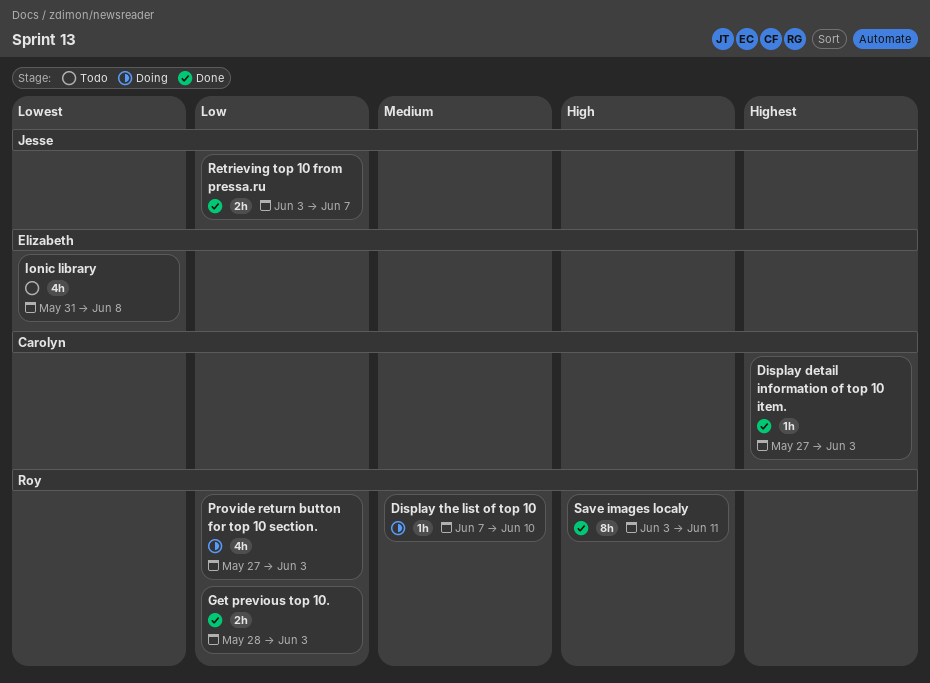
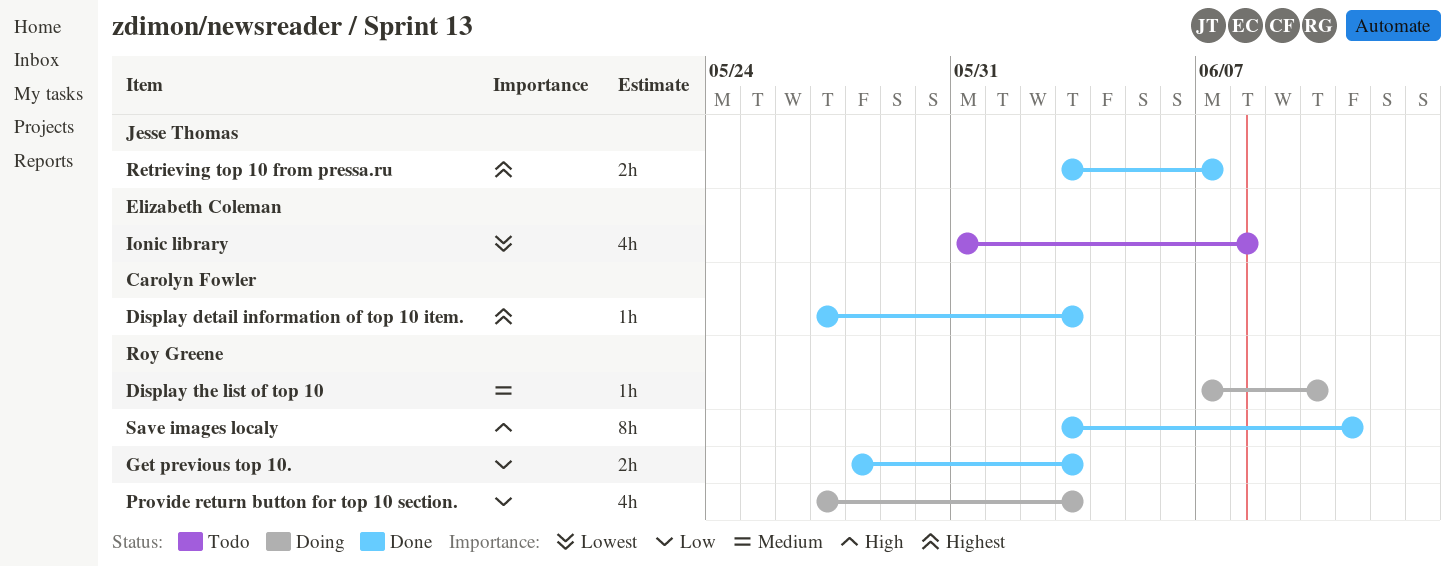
Retrieving top 10 from pressa.ru, priority: Low -> Highest

